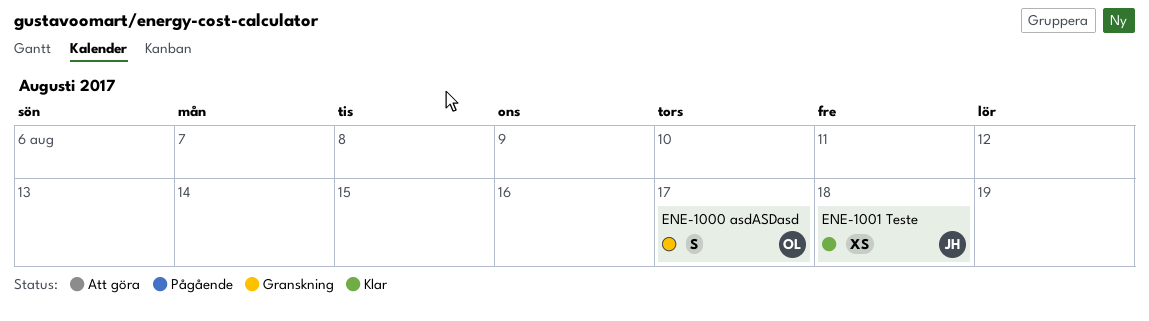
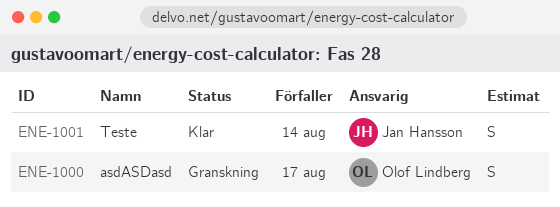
ENE-1001, estimate: XS -> S
ENE-1001, due: Aug 18 -> Aug 14

